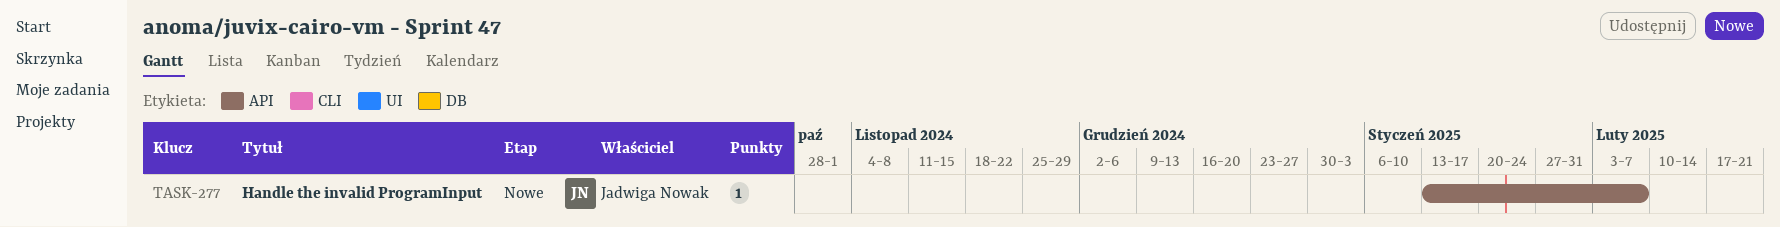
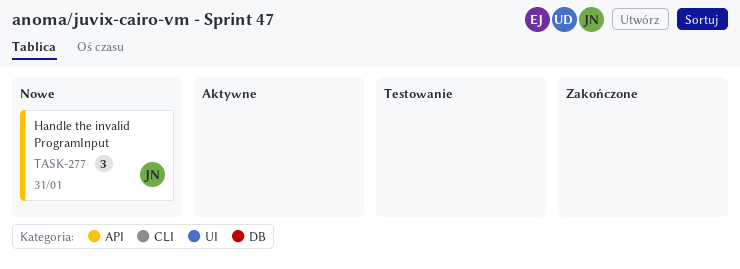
TASK-277, estimate: 1 -> 3
TASK-277, due: Feb 7 -> Jan 31

